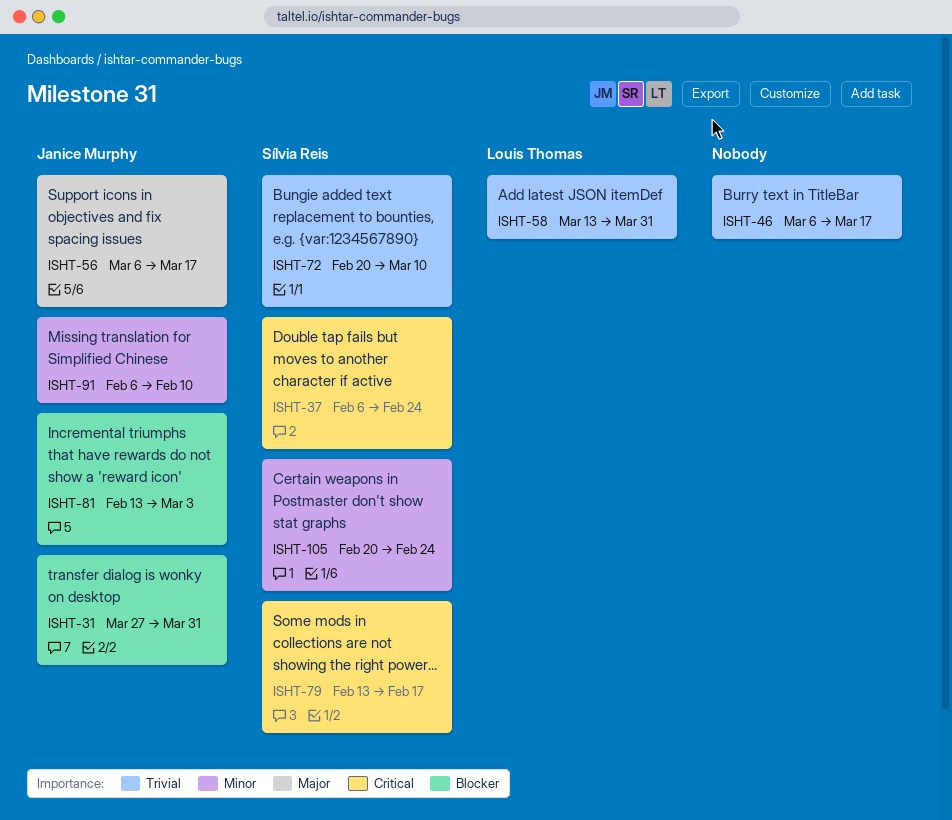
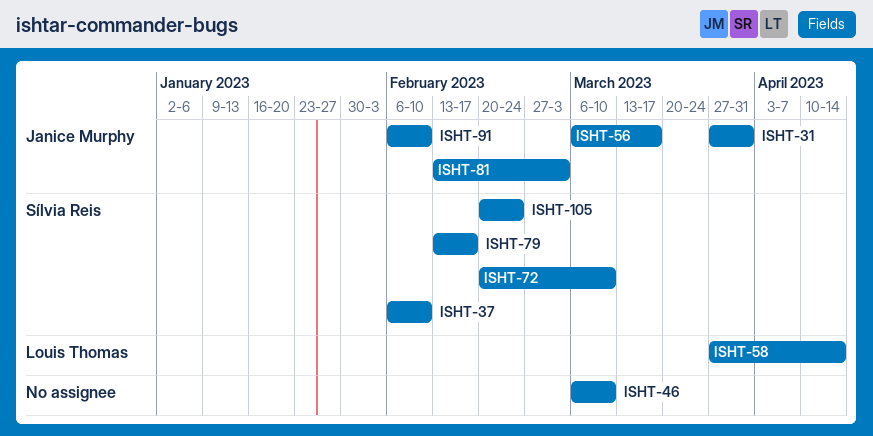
ISHT-37, due: Feb 24 -> Feb 10
ISHT-46, due: Mar 17 -> Mar 10
ISHT-58, start: Mar 13 -> Mar 27
ISHT-58, due: Mar 31 -> Apr 14

